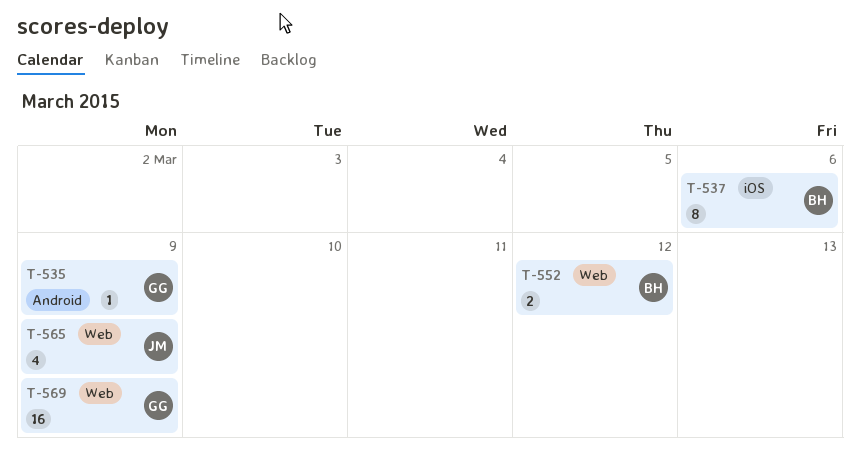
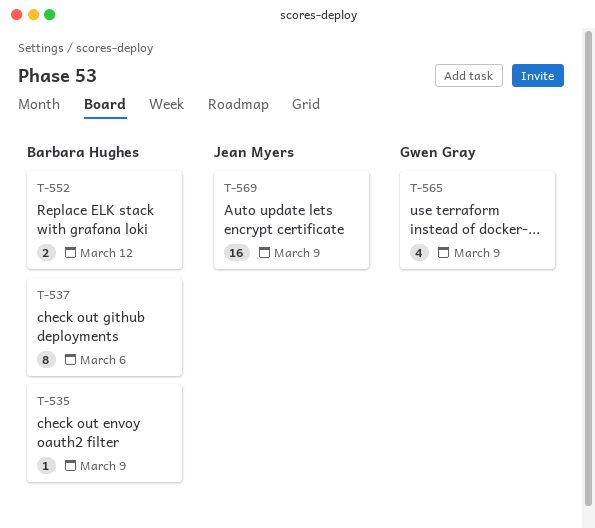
T-535, owner: Gwen Gray -> Barbara Hughes
T-565, owner: Jean Myers -> Gwen Gray
T-569, owner: Gwen Gray -> Jean Myers

